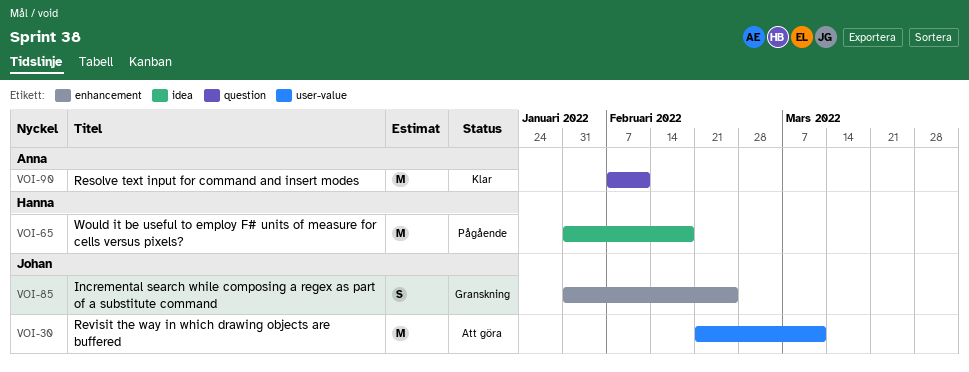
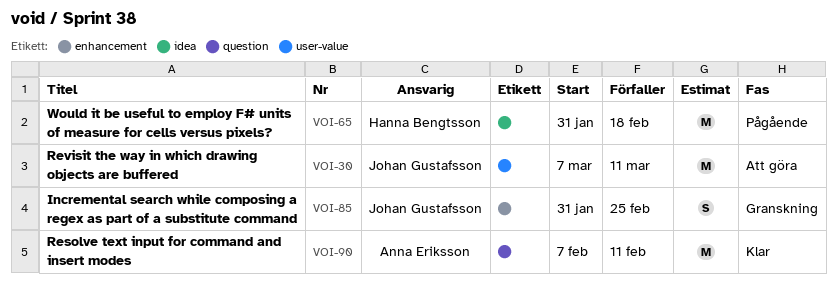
VOI-30, start: Feb 21 -> Mar 7

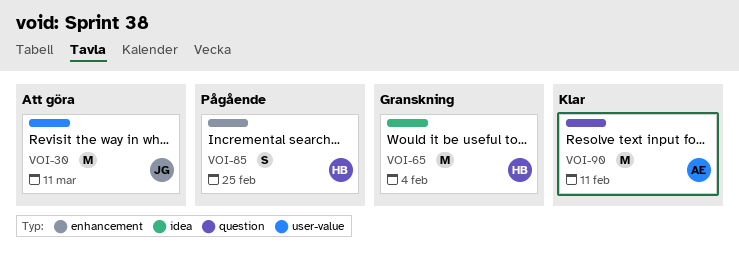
VOI-65, status: Pågående -> Granskning
VOI-65, due: Feb 18 -> Feb 4
VOI-85, status: Granskning -> Pågående
VOI-85, owner: Johan Gustafsson -> Hanna Bengtsson

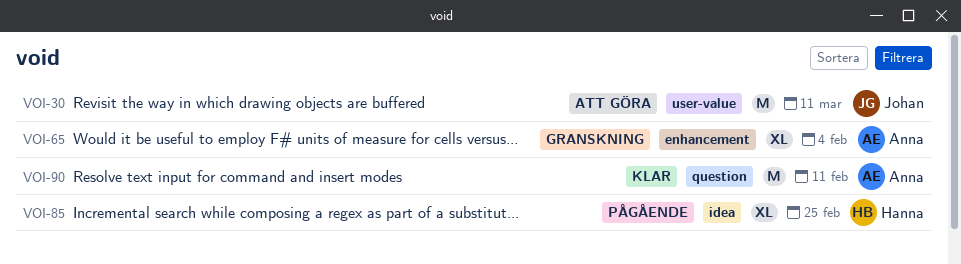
VOI-65, owner: Hanna -> Anna
VOI-65, label: idea -> enhancement
VOI-65, estimate: M -> XL
VOI-85, label: enhancement -> idea
VOI-85, estimate: S -> XL

